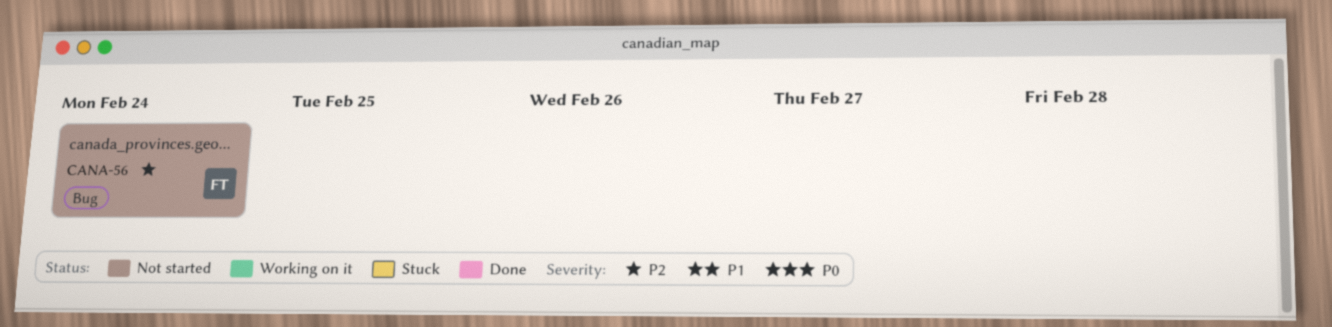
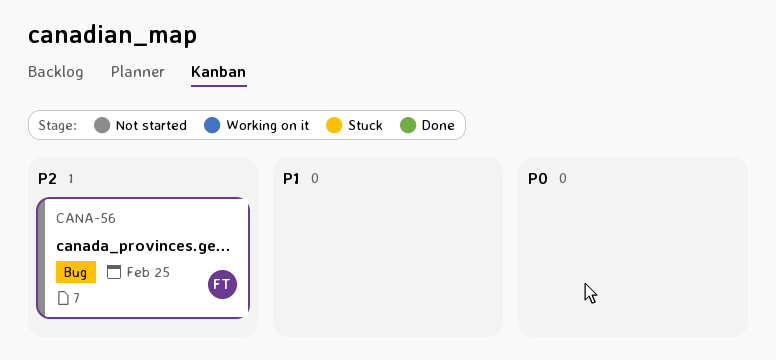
CANA-56, due: Feb 24 -> Feb 25

